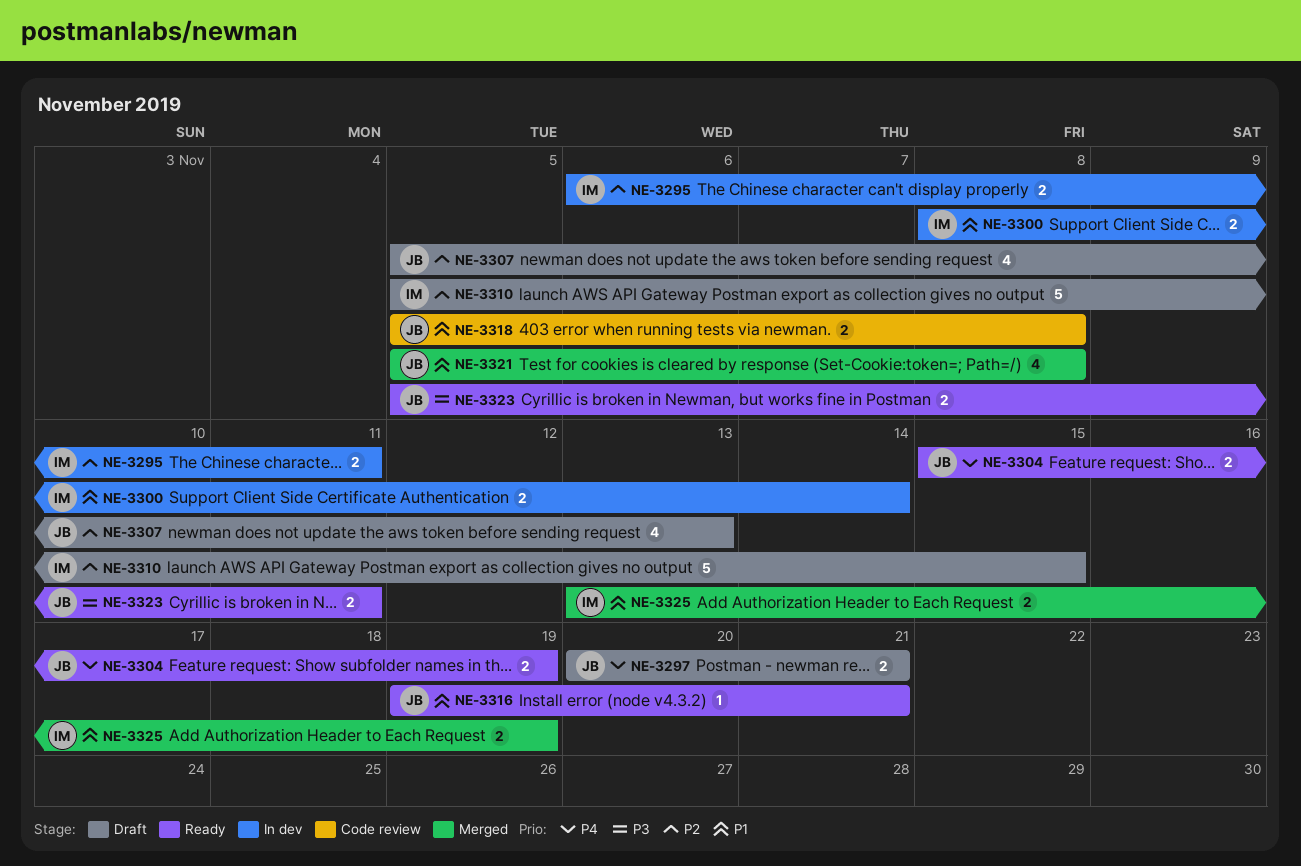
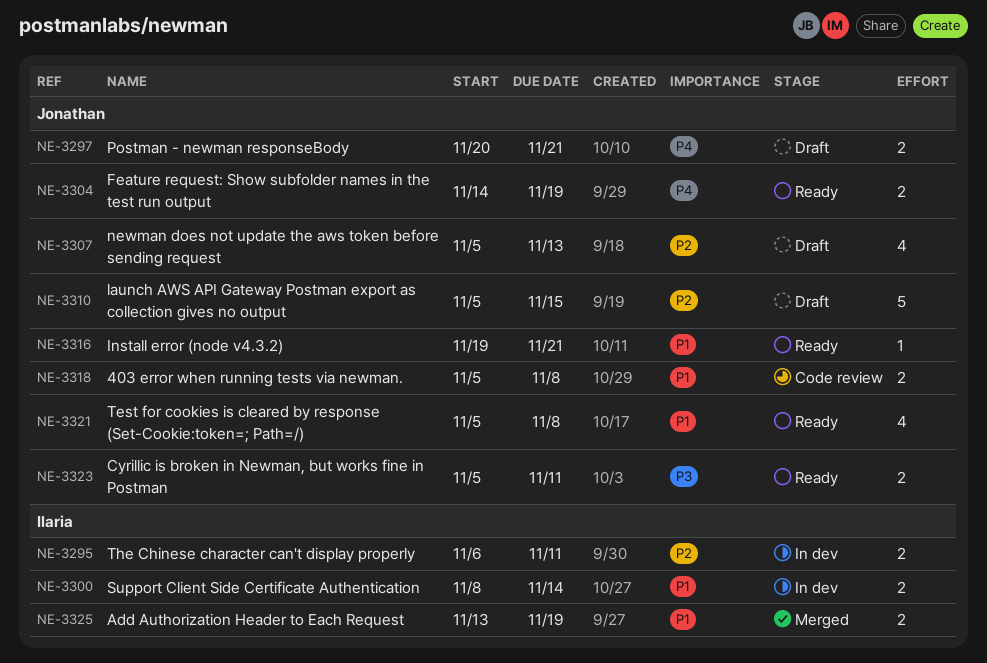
NE-3304, start: Nov 15 -> Nov 14
NE-3310, owner: Ilaria -> Jonathan
NE-3321, status: Merged -> Ready

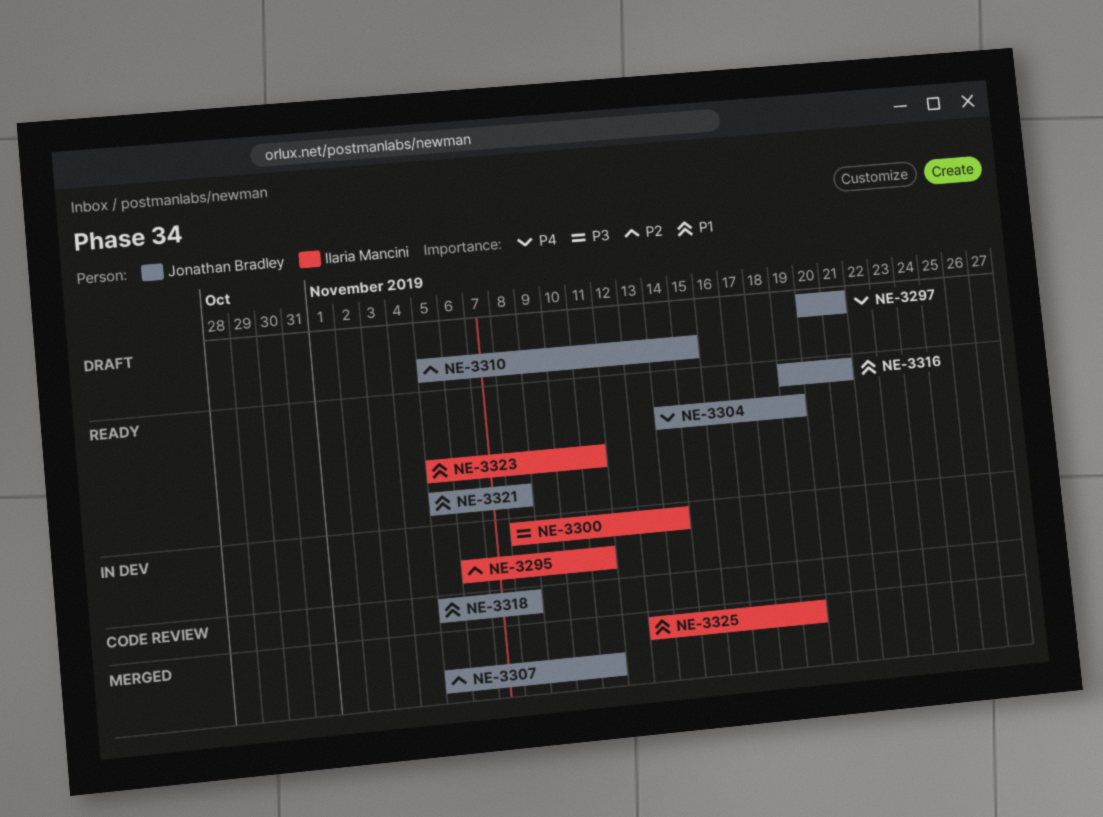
NE-3300, priority: P1 -> P3
NE-3307, status: Draft -> Merged
NE-3307, due: Nov 13 -> Nov 11
NE-3323, owner: Jonathan Bradley -> Ilaria Mancini
NE-3323, priority: P3 -> P1

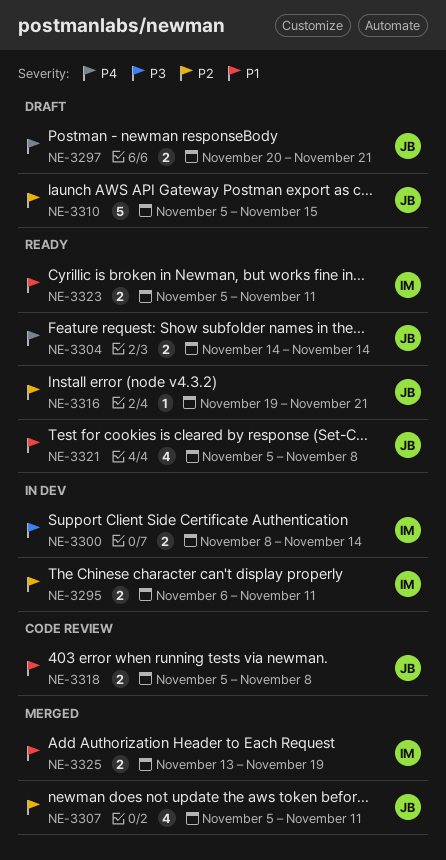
NE-3304, due: Nov 19 -> Nov 14
NE-3316, priority: P1 -> P2

